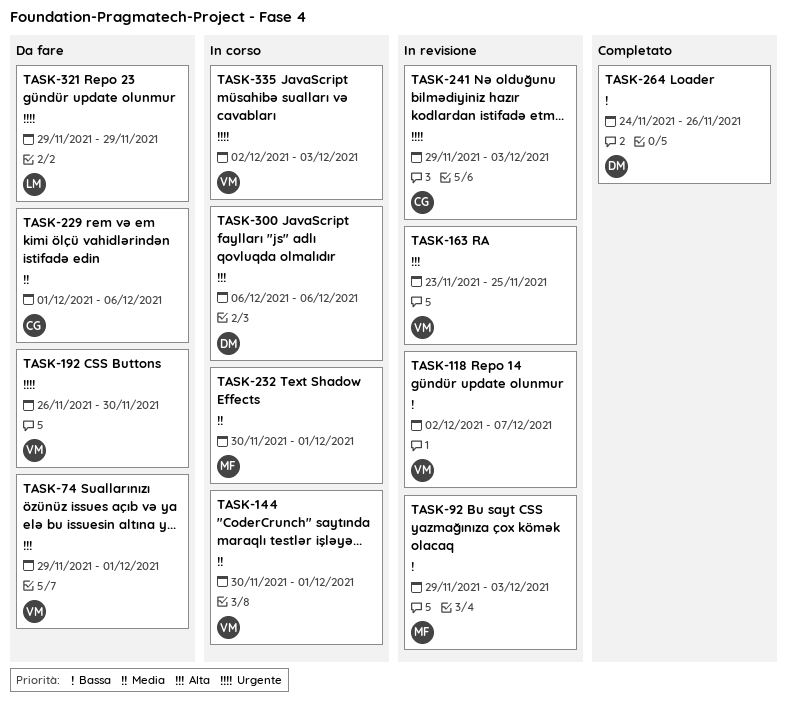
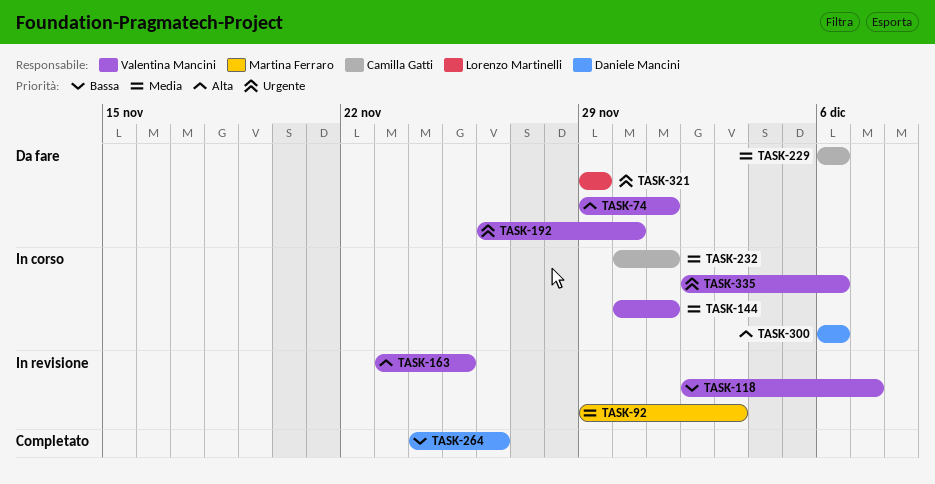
TASK-92, priority: Bassa -> Media
TASK-229, start: Dec 1 -> Dec 6
TASK-232, owner: Martina Ferraro -> Camilla Gatti
TASK-241: present -> none
TASK-335, due: Dec 3 -> Dec 6

